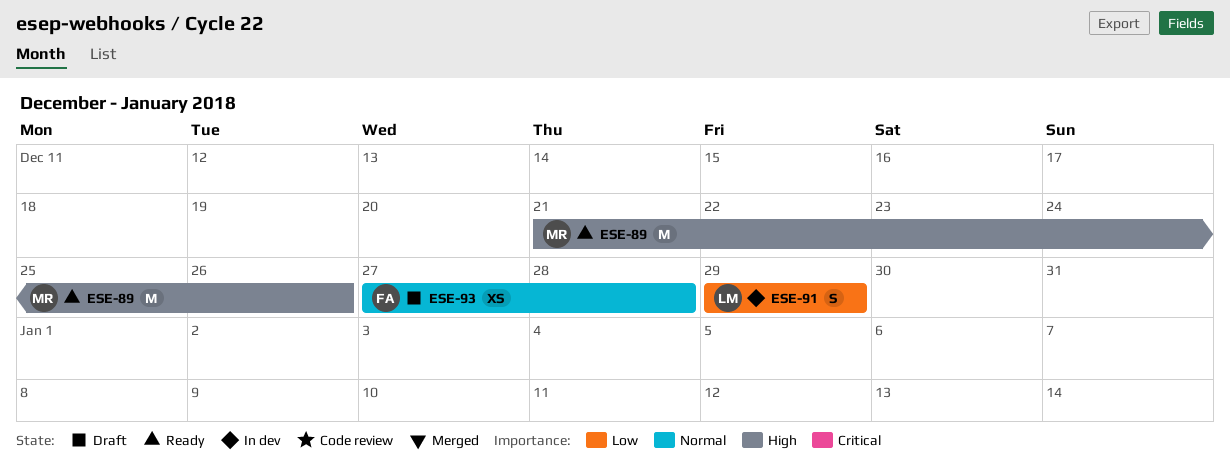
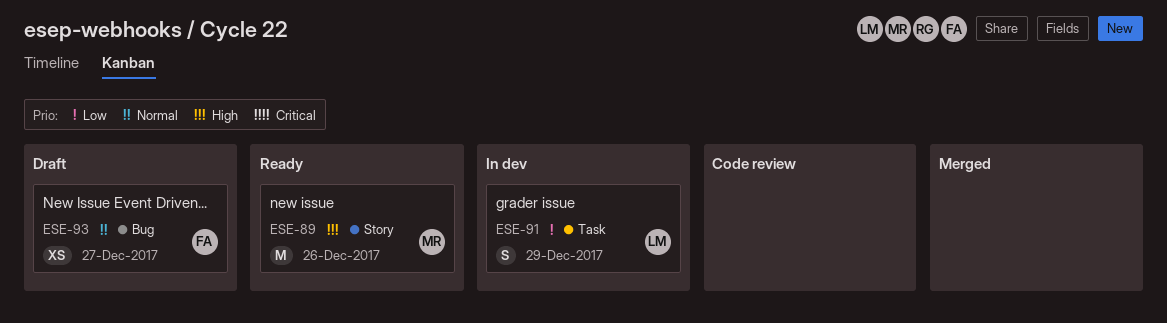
ESE-93, due: Dec 28 -> Dec 27

